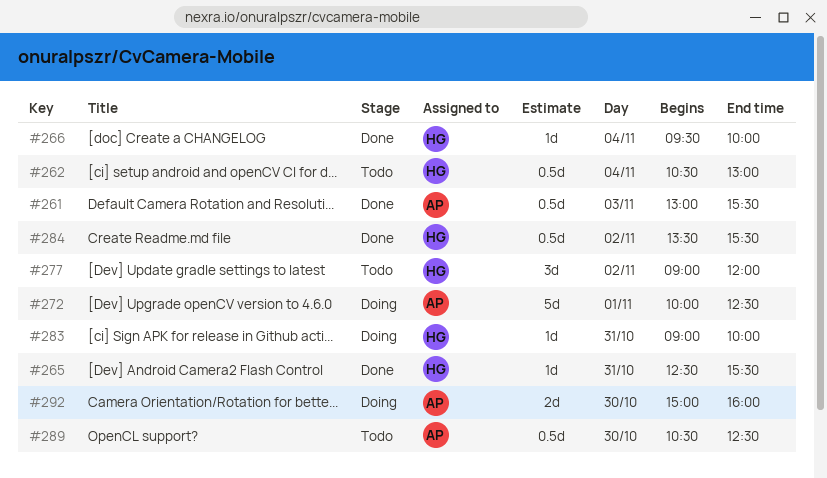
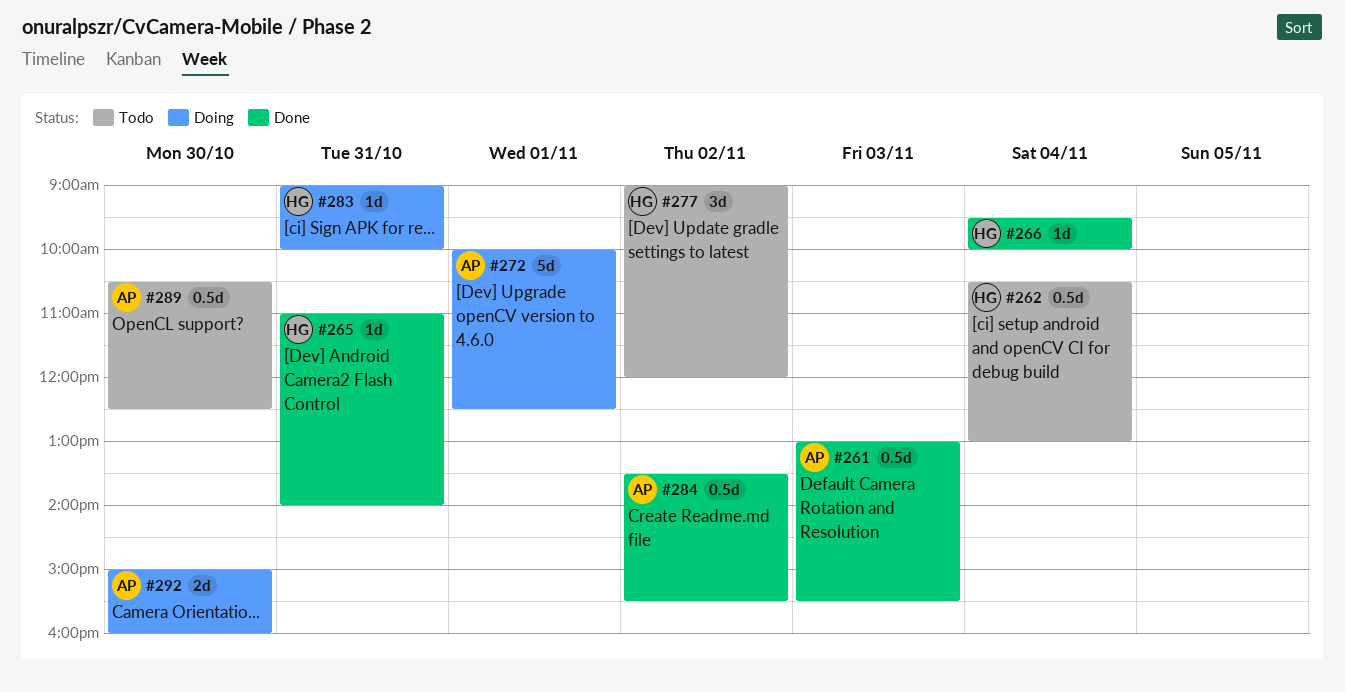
#265, begins: 12:30 -> 11:00
#265, ends: 15:30 -> 14:00
#284, owner: HG -> AP

